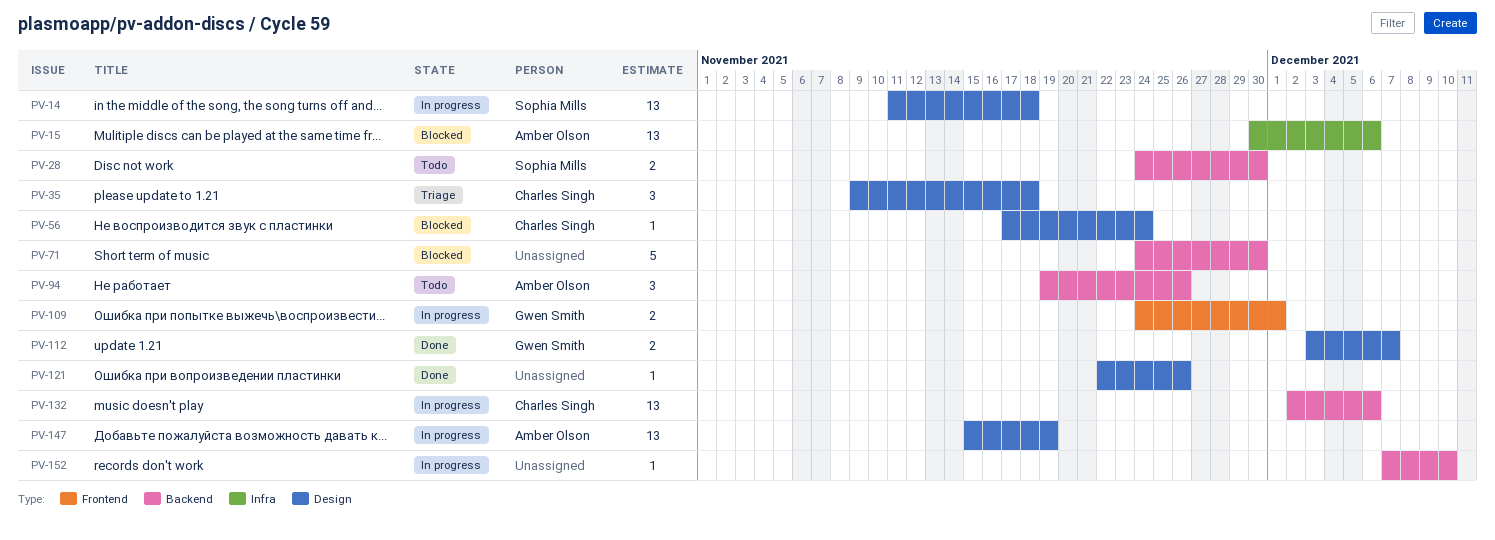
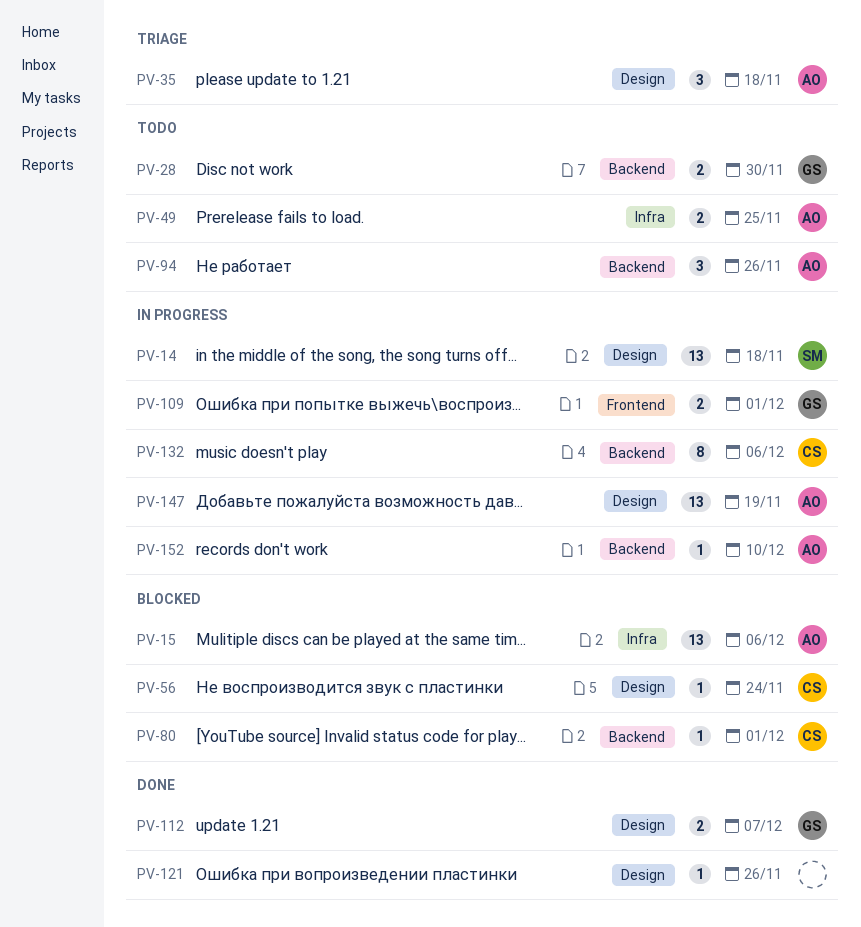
PV-28, owner: Sophia Mills -> Gwen Smith
PV-35, owner: Charles Singh -> Amber Olson
PV-49: none -> present
PV-71: present -> none
PV-80: none -> present
PV-132, estimate: 13 -> 8
PV-152, owner: none -> Amber Olson

